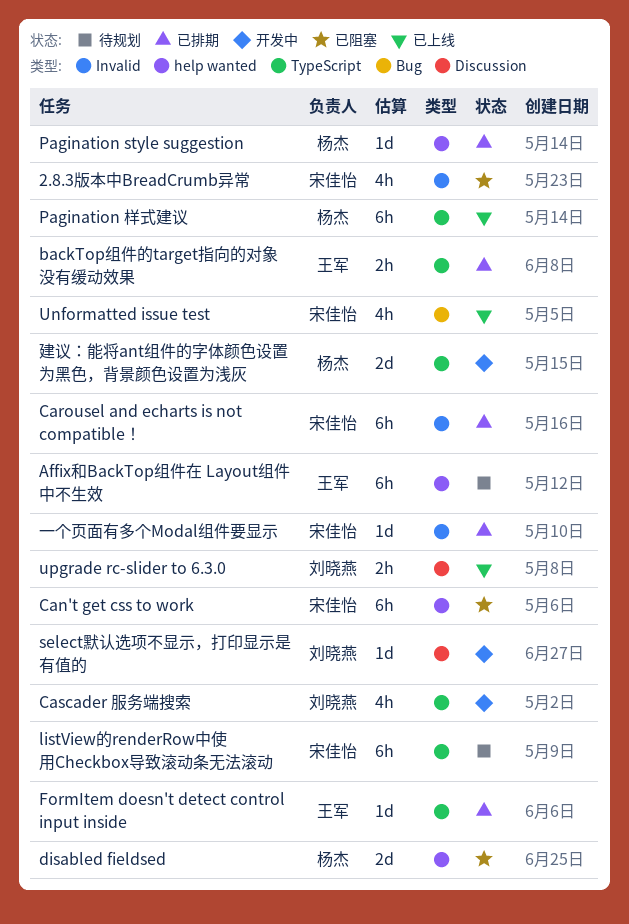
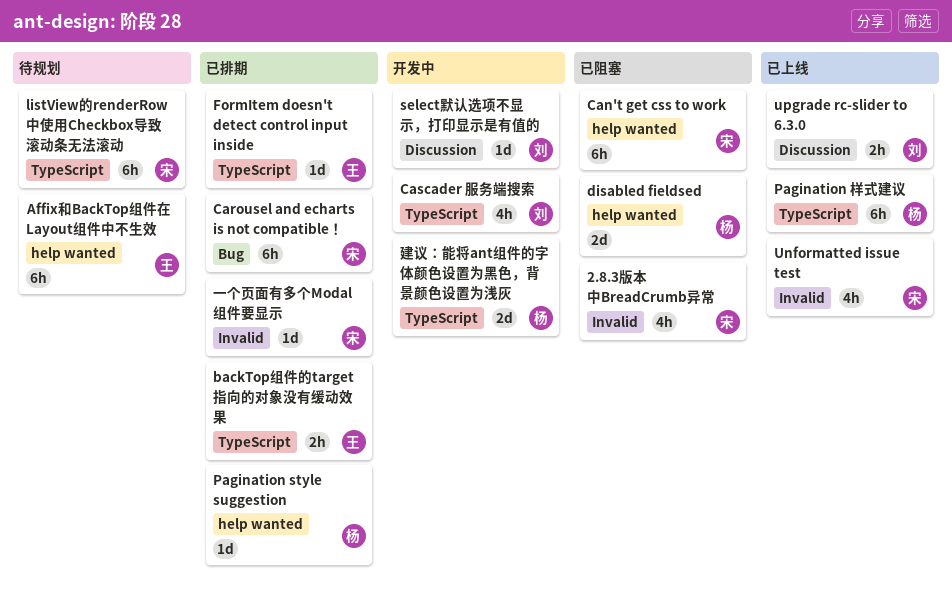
Carousel and echarts is not compatible！, label: Invalid -> Bug
Unformatted issue test, label: Bug -> Invalid

